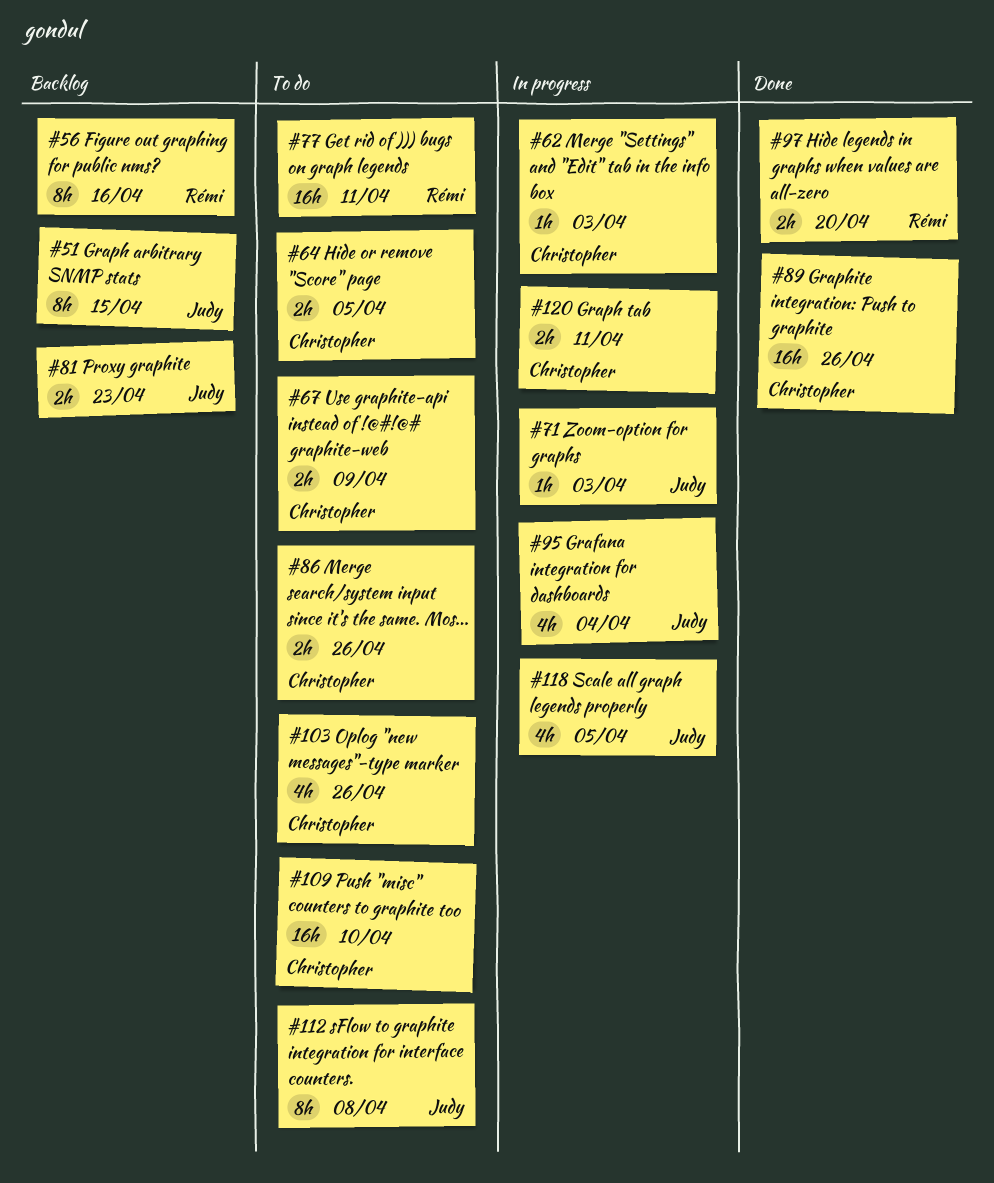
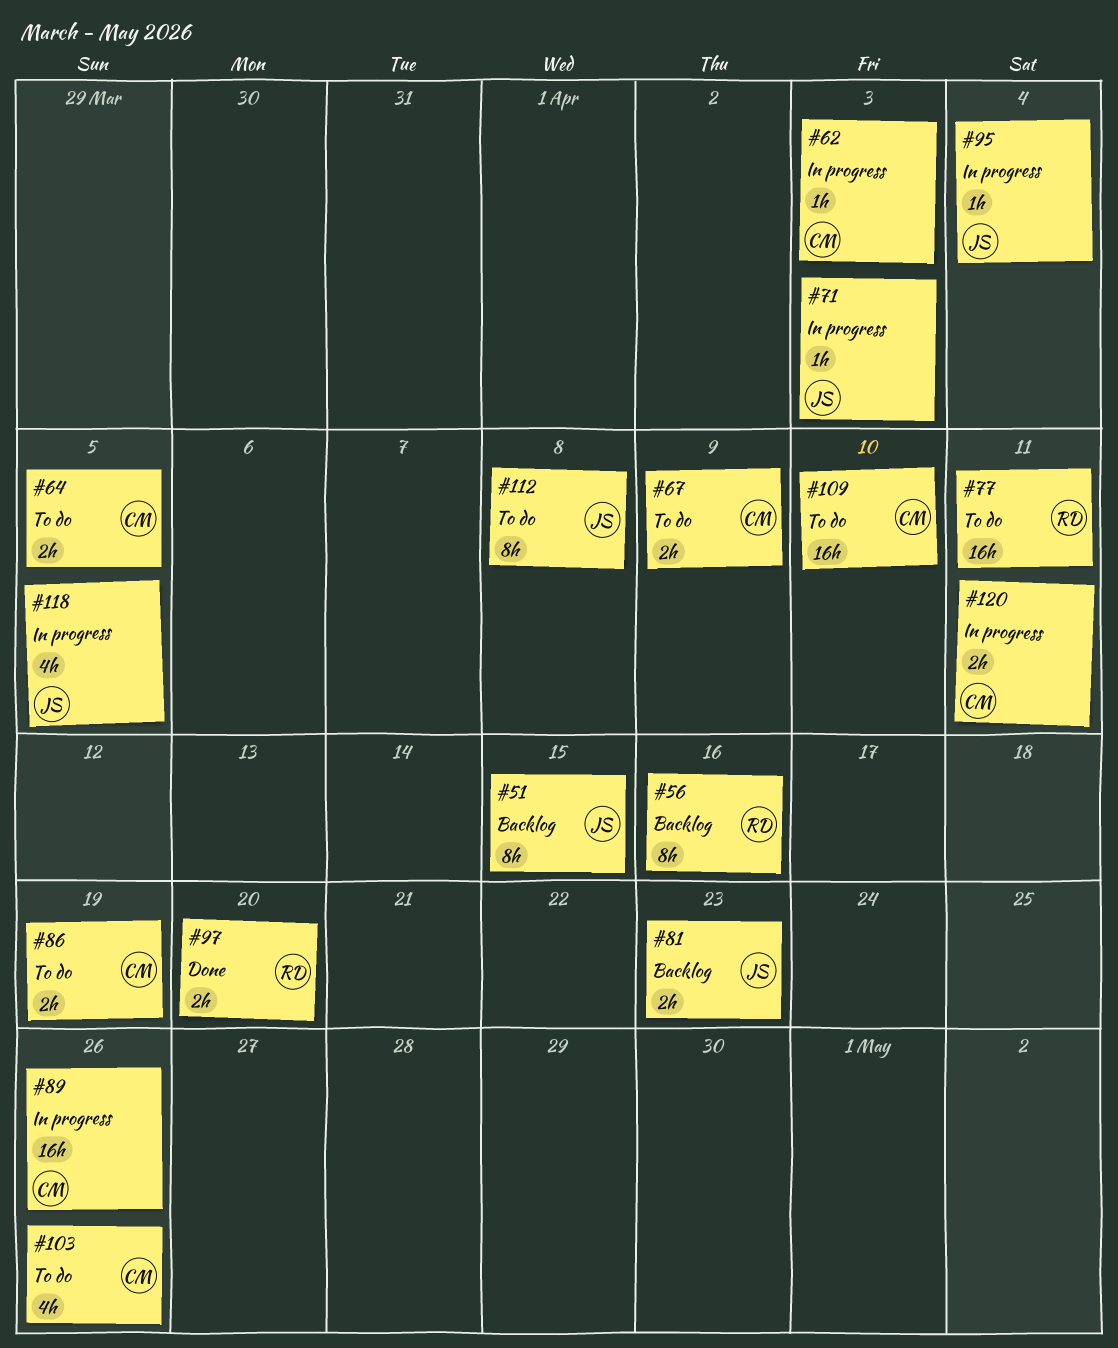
#86, due: Apr 26 -> Apr 19
#89, status: Done -> In progress
#95, estimate: 4h -> 1h

